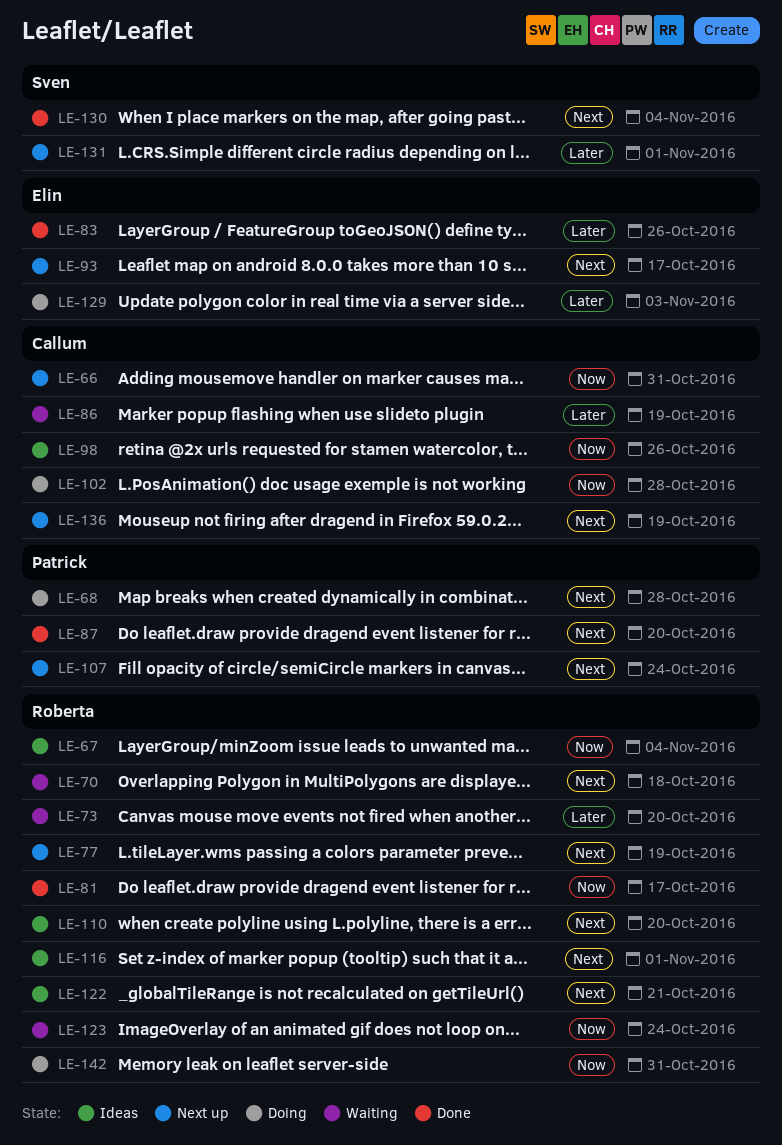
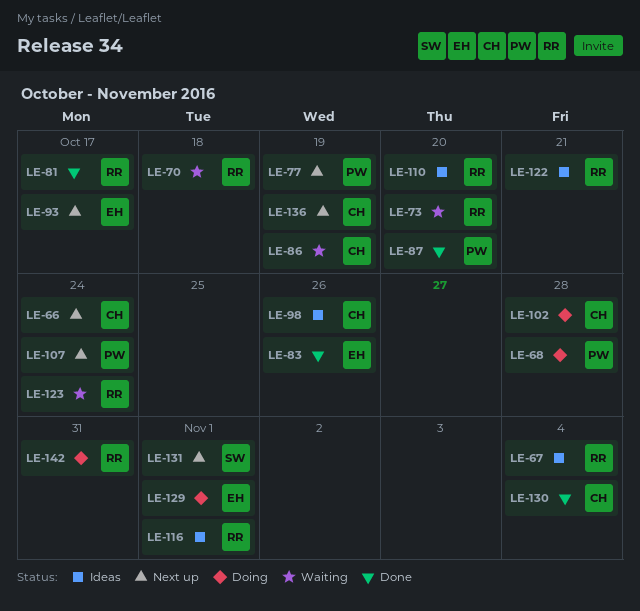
LE-66, due: Oct 31 -> Oct 24
LE-77, owner: Roberta -> Patrick
LE-129, due: Nov 3 -> Nov 1
LE-130, owner: Sven -> Callum

